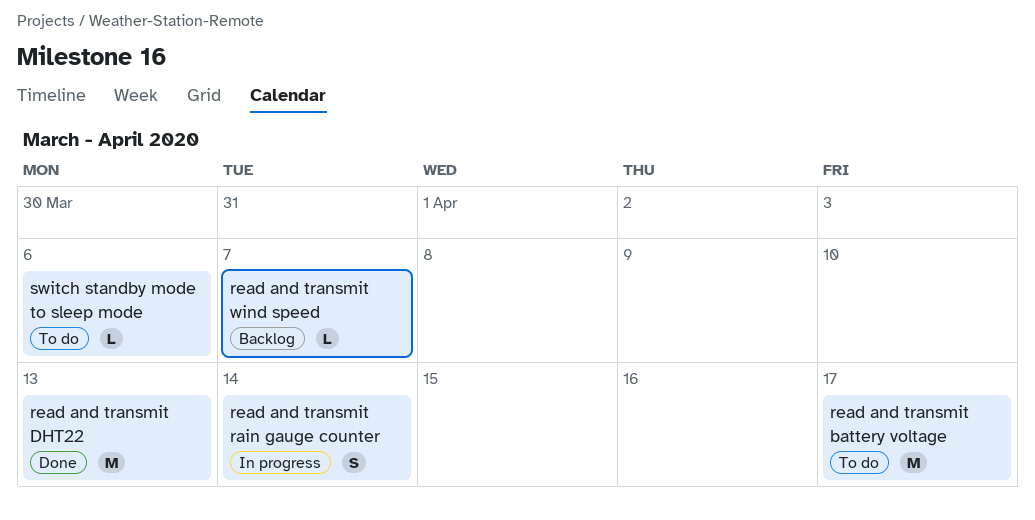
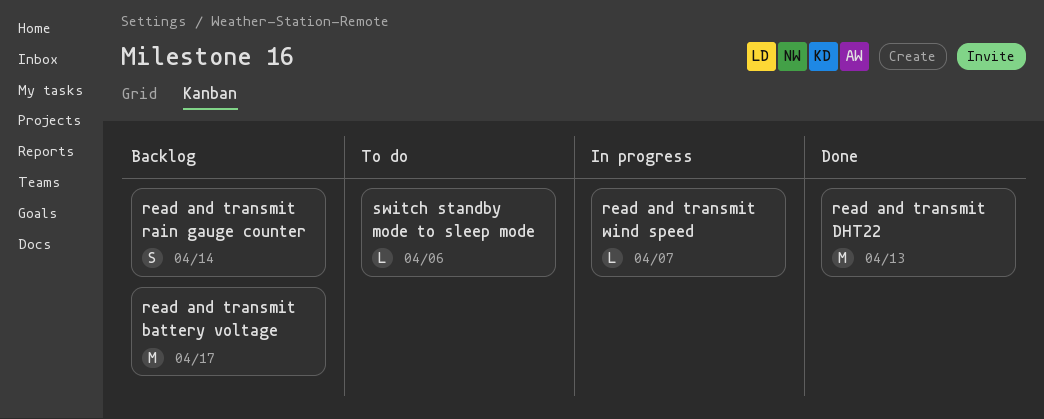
read and transmit battery voltage, status: To do -> Backlog
read and transmit rain gauge counter, status: In progress -> Backlog
read and transmit wind speed, status: Backlog -> In progress

